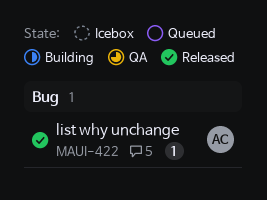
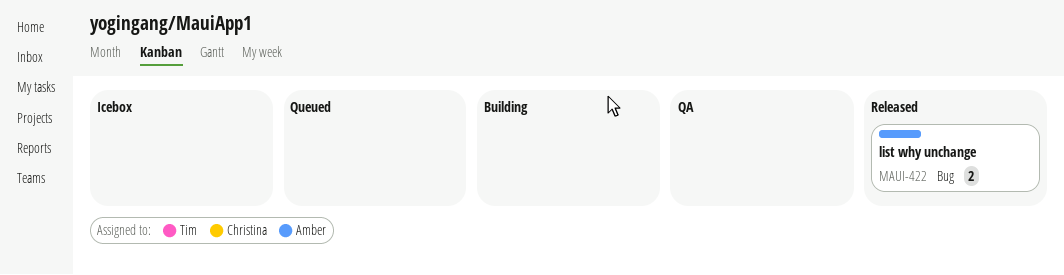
MAUI-422, estimate: 1 -> 2

